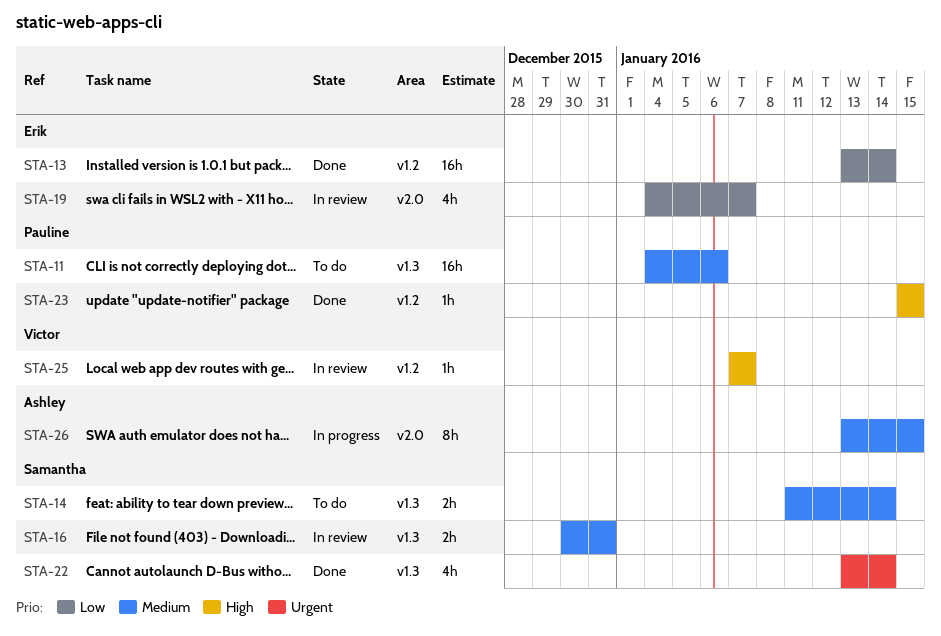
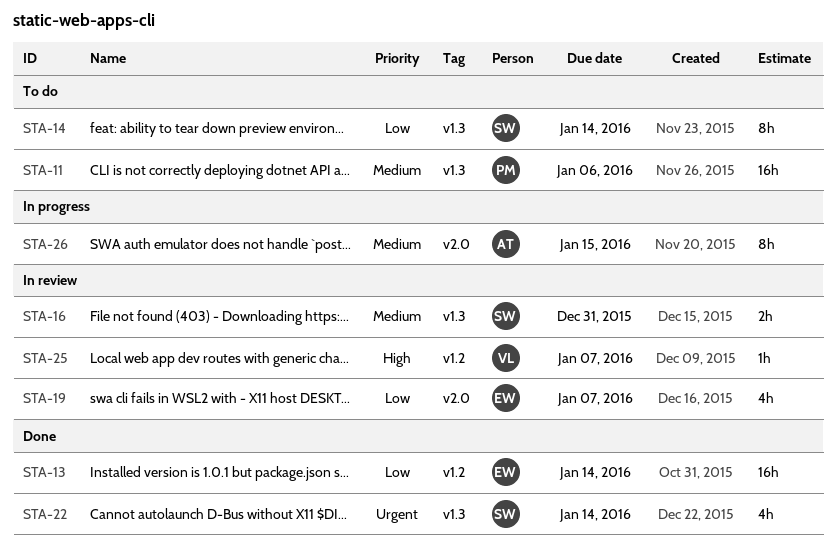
STA-14, priority: Medium -> Low
STA-14, estimate: 2h -> 8h
STA-23: present -> none

